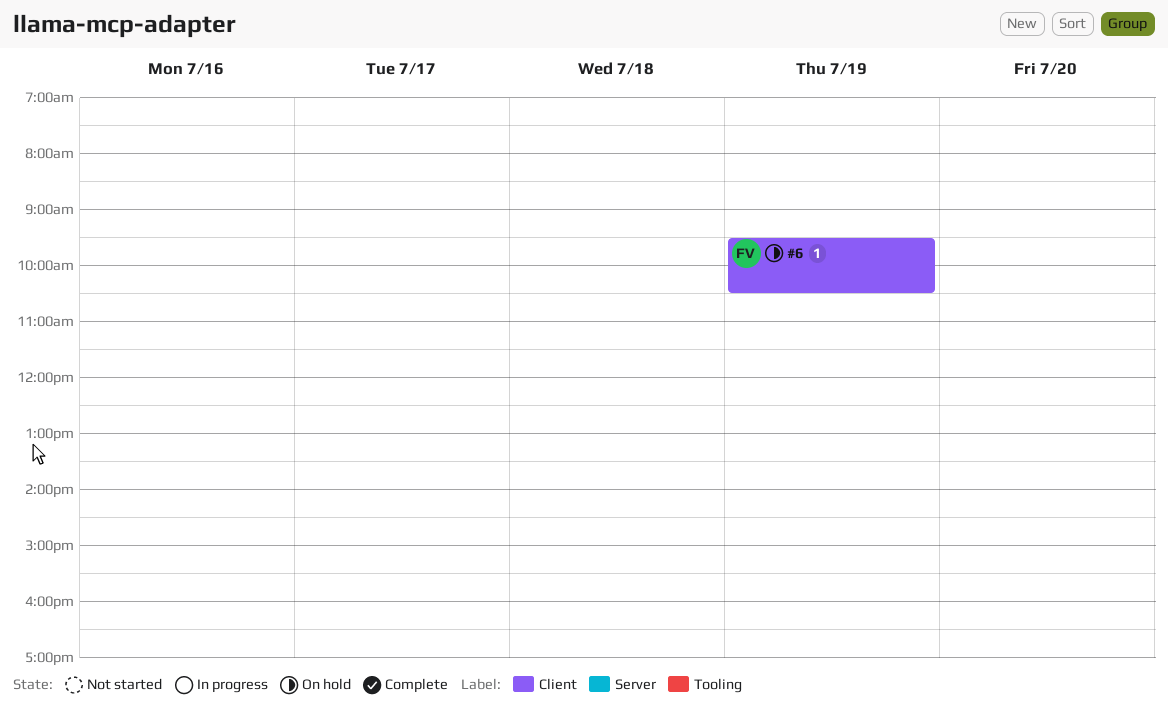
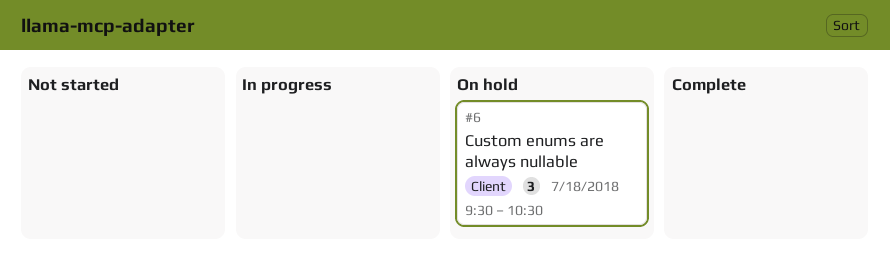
#6, estimate: 1 -> 3
#6, day: Jul 19 -> Jul 18

